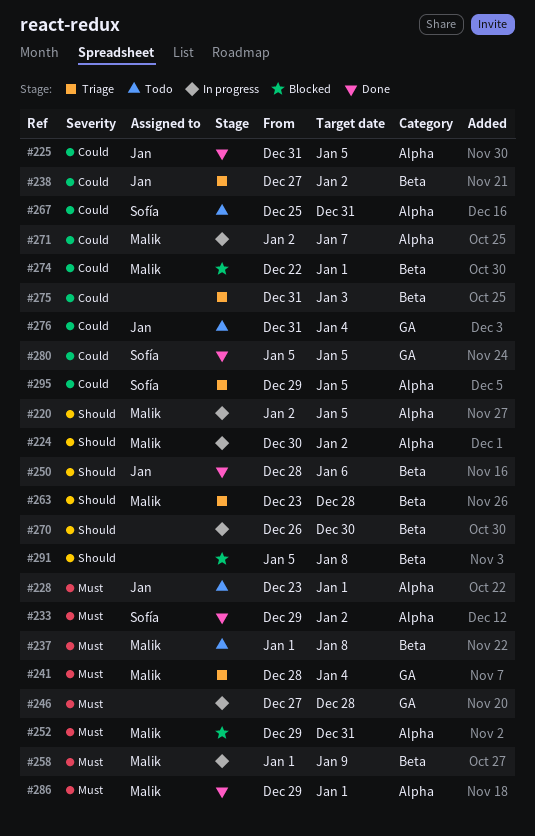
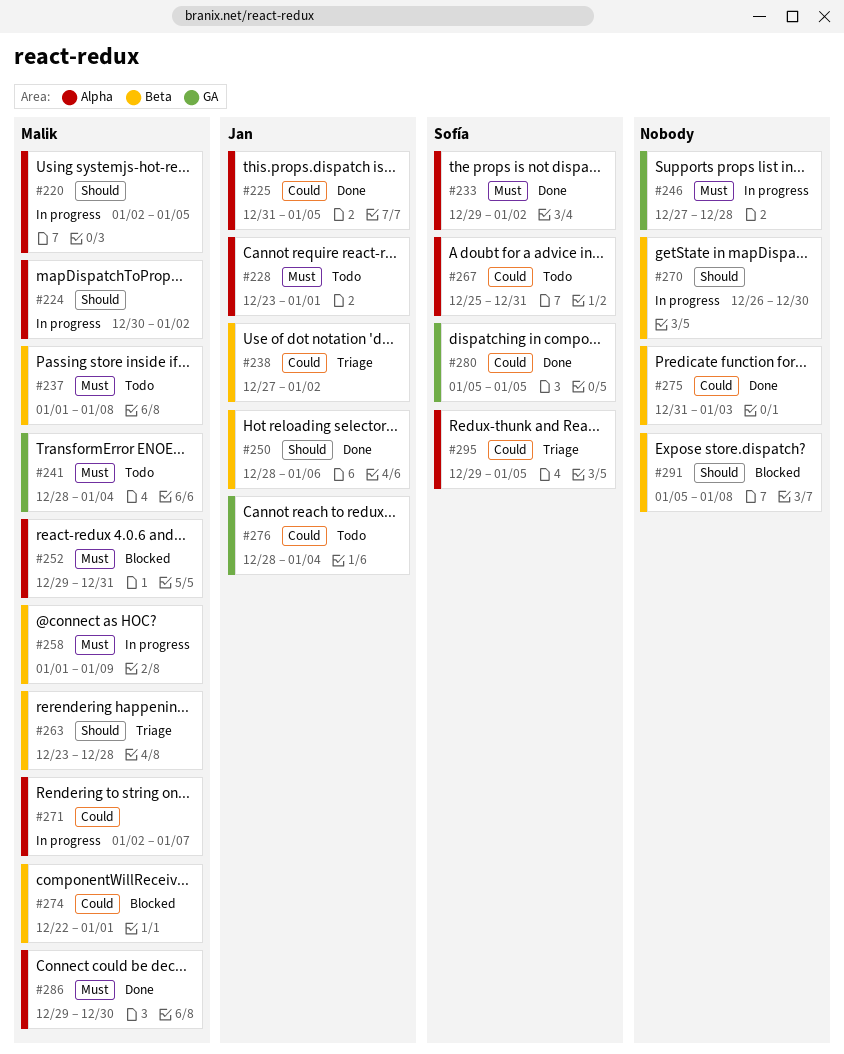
#241, status: Triage -> Todo
#275, status: Triage -> Done
#276, start: Dec 31 -> Dec 28
#286, due: Jan 1 -> Dec 30

